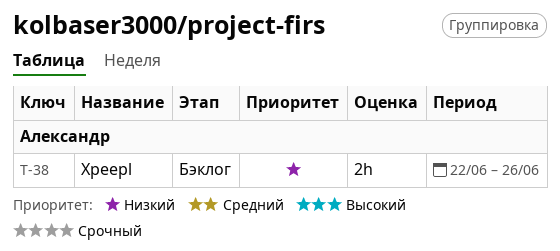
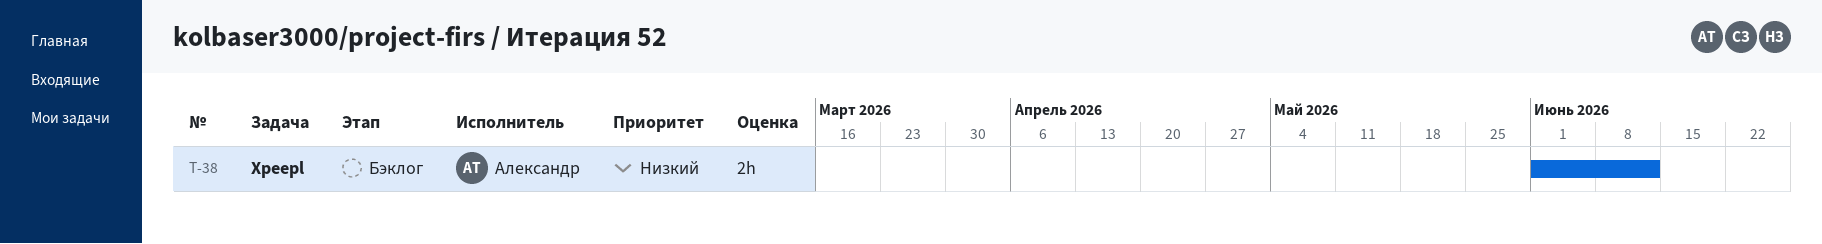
T-38, start: Jun 22 -> Jun 1
T-38, due: Jun 26 -> Jun 12

